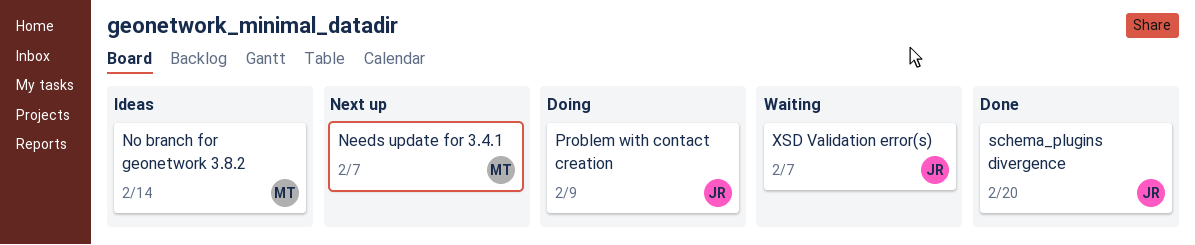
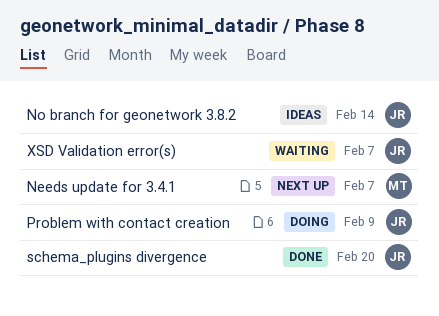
No branch for geonetwork 3.8.2, owner: MT -> JR

